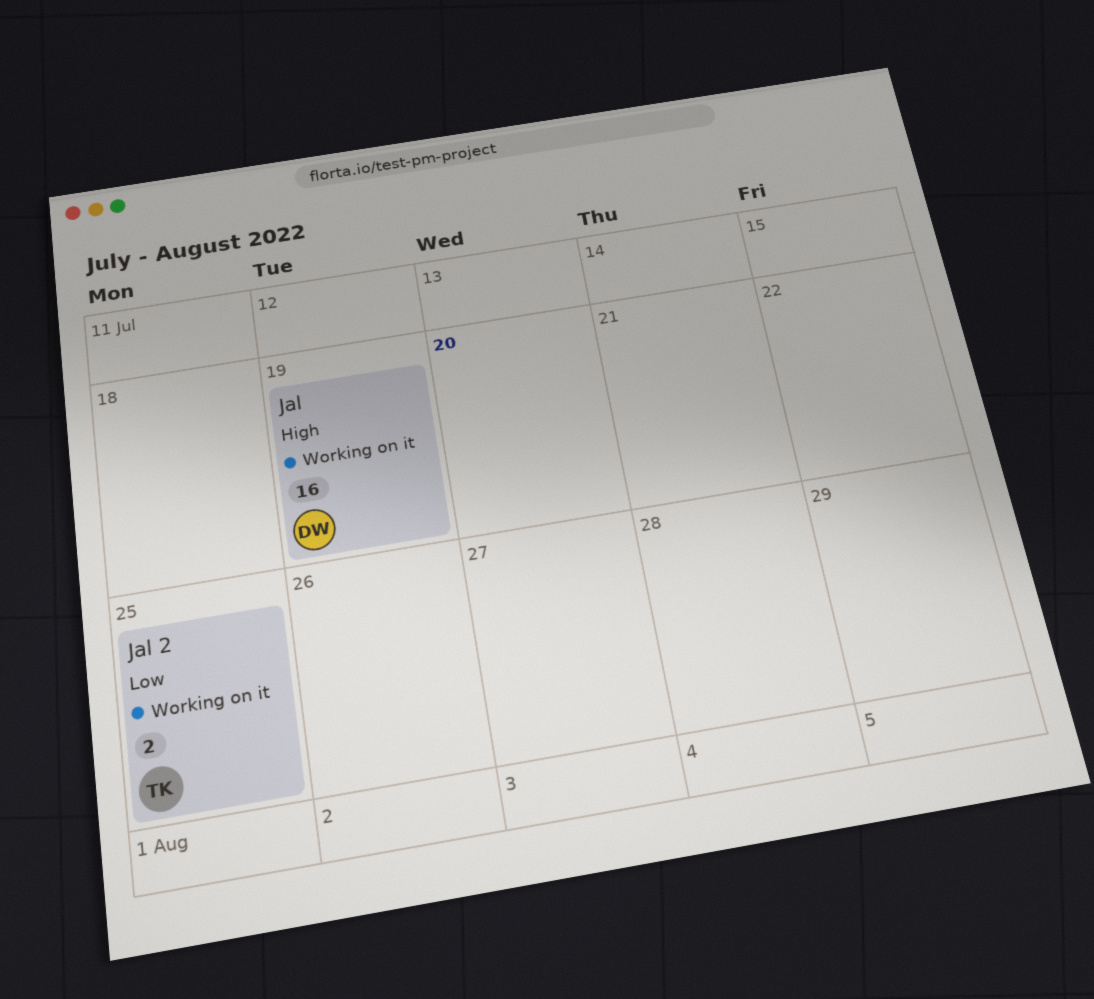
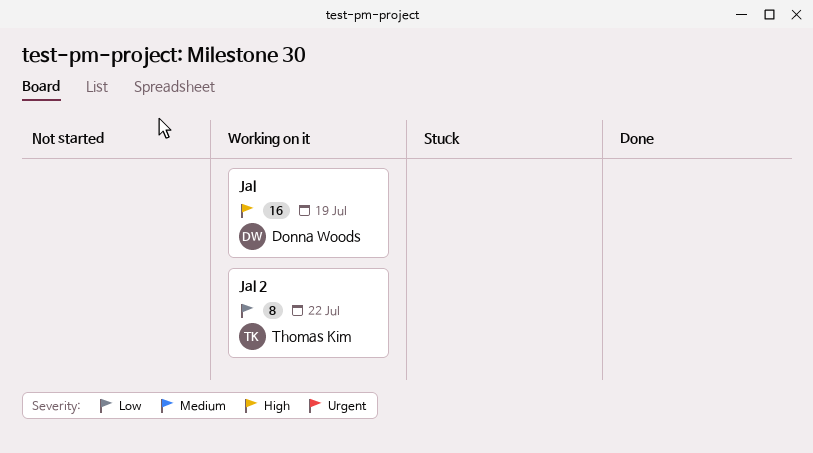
Jal 2, estimate: 2 -> 8
Jal 2, due: Jul 25 -> Jul 22

